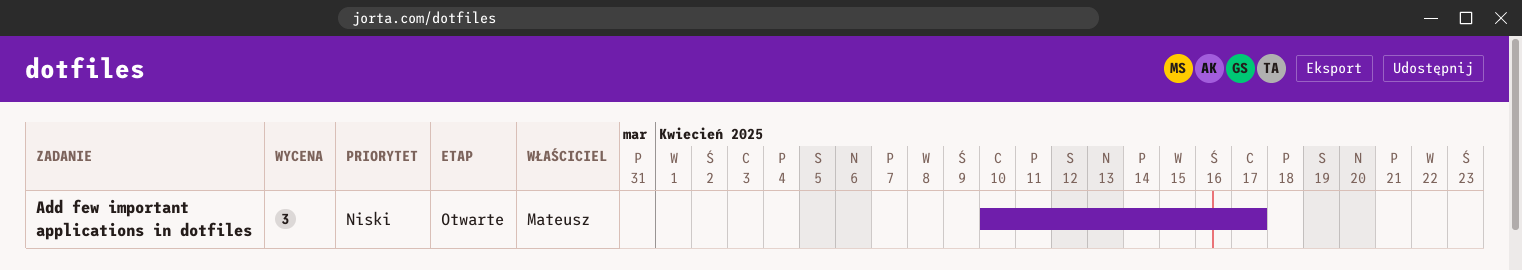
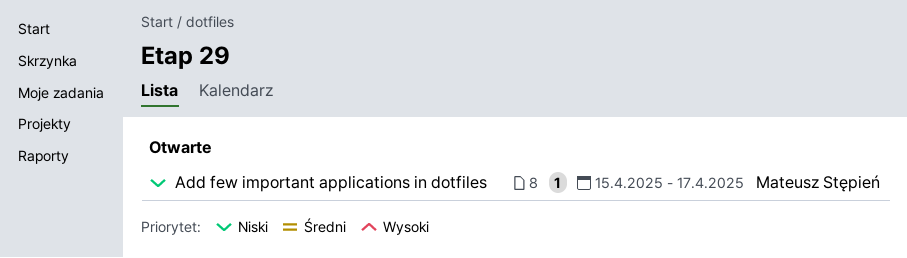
Add few important applications in dotfiles, estimate: 3 -> 1
Add few important applications in dotfiles, start: Apr 10 -> Apr 15

